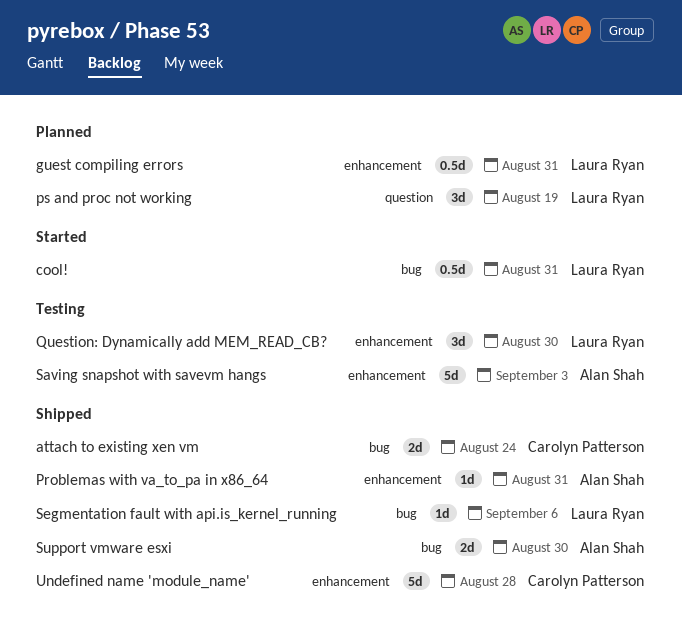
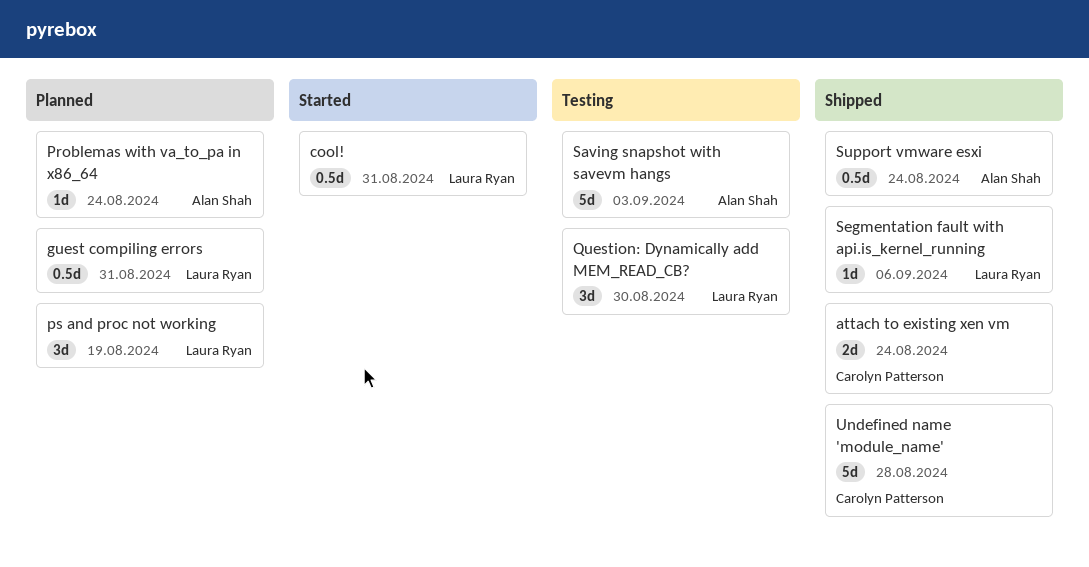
Problemas with va_to_pa in x86_64, status: Shipped -> Planned
Problemas with va_to_pa in x86_64, due: Aug 31 -> Aug 24
Support vmware esxi, estimate: 2d -> 0.5d
Support vmware esxi, due: Aug 30 -> Aug 24

